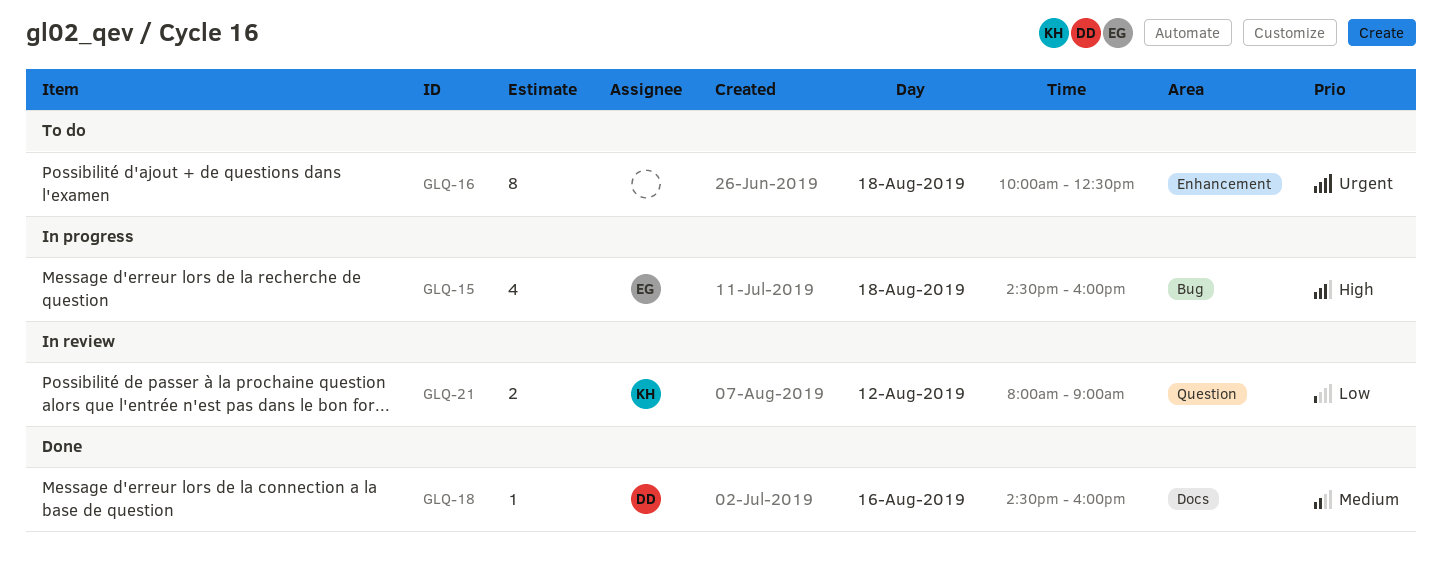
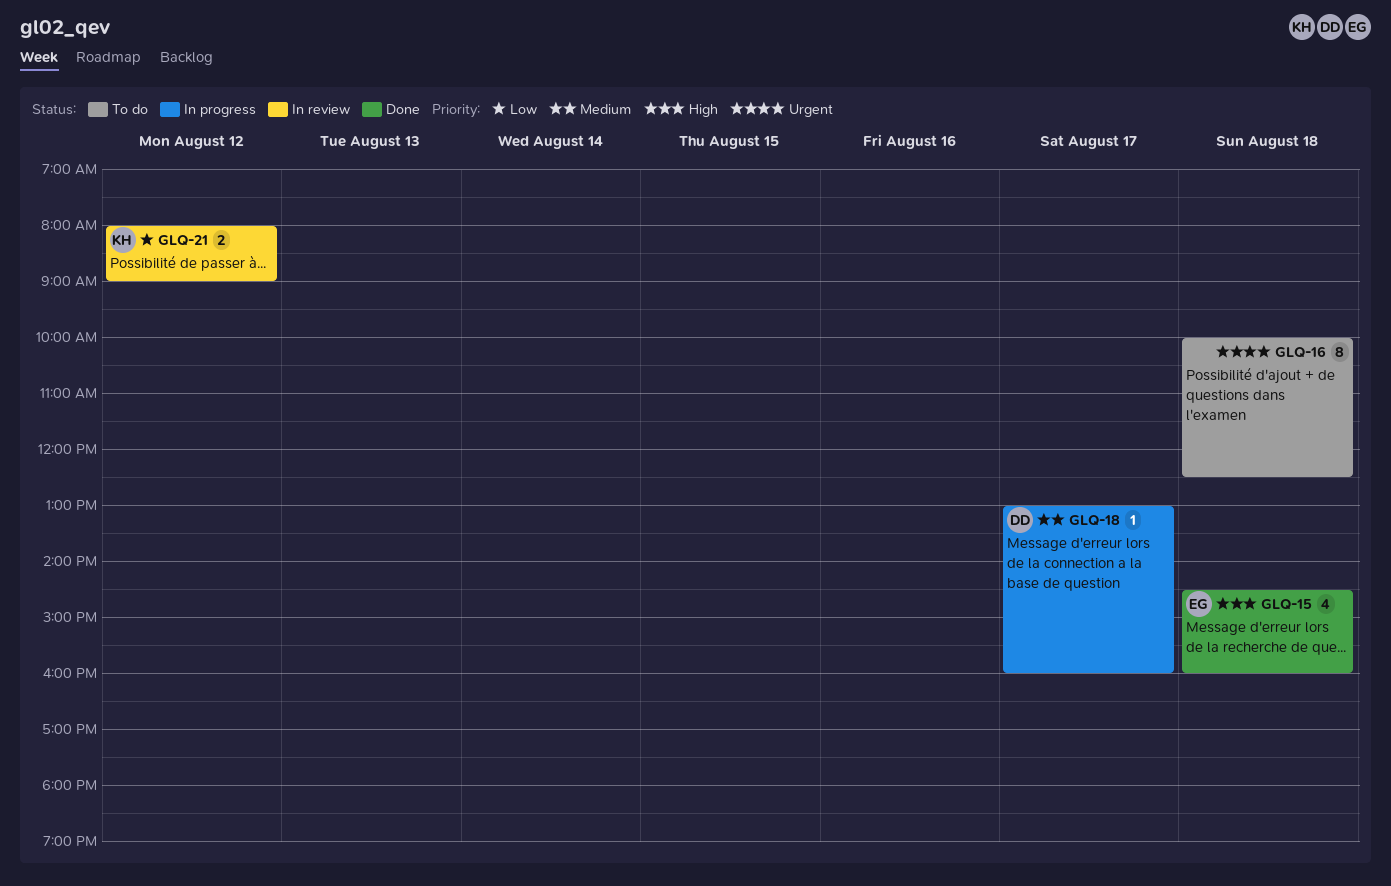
GLQ-15, status: In progress -> Done
GLQ-18, status: Done -> In progress
GLQ-18, day: Aug 16 -> Aug 17
GLQ-18, begins: 14:30 -> 13:00

